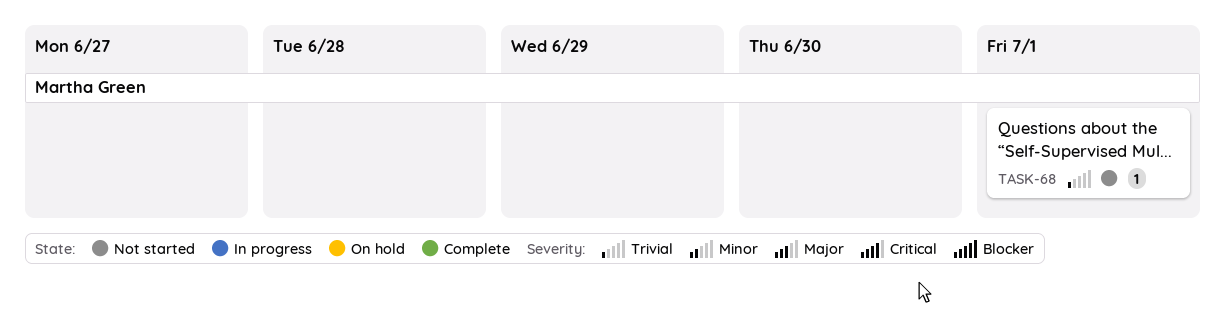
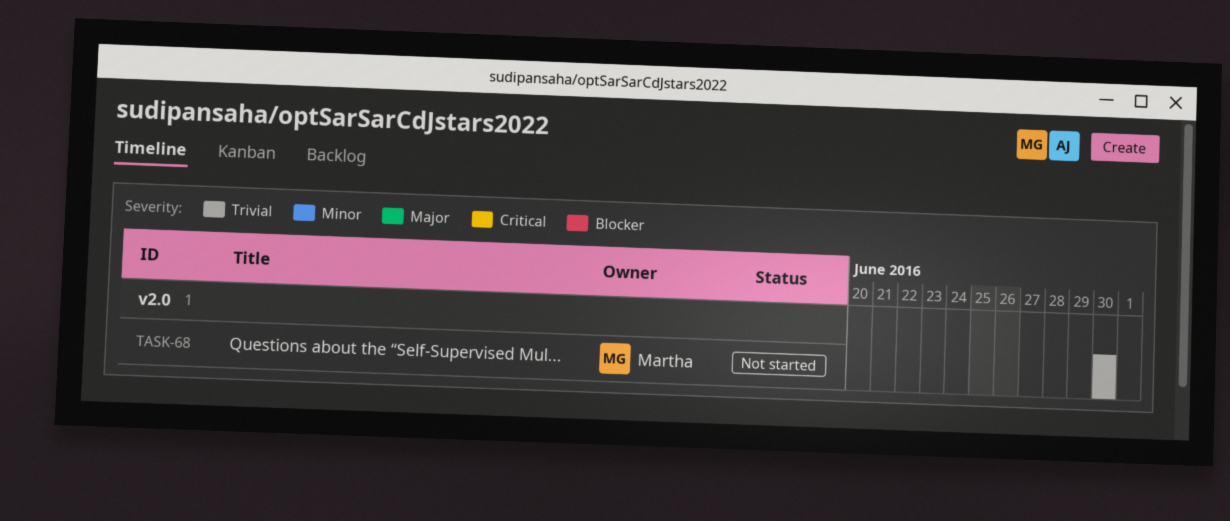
TASK-68, due: Jul 1 -> Jun 30

